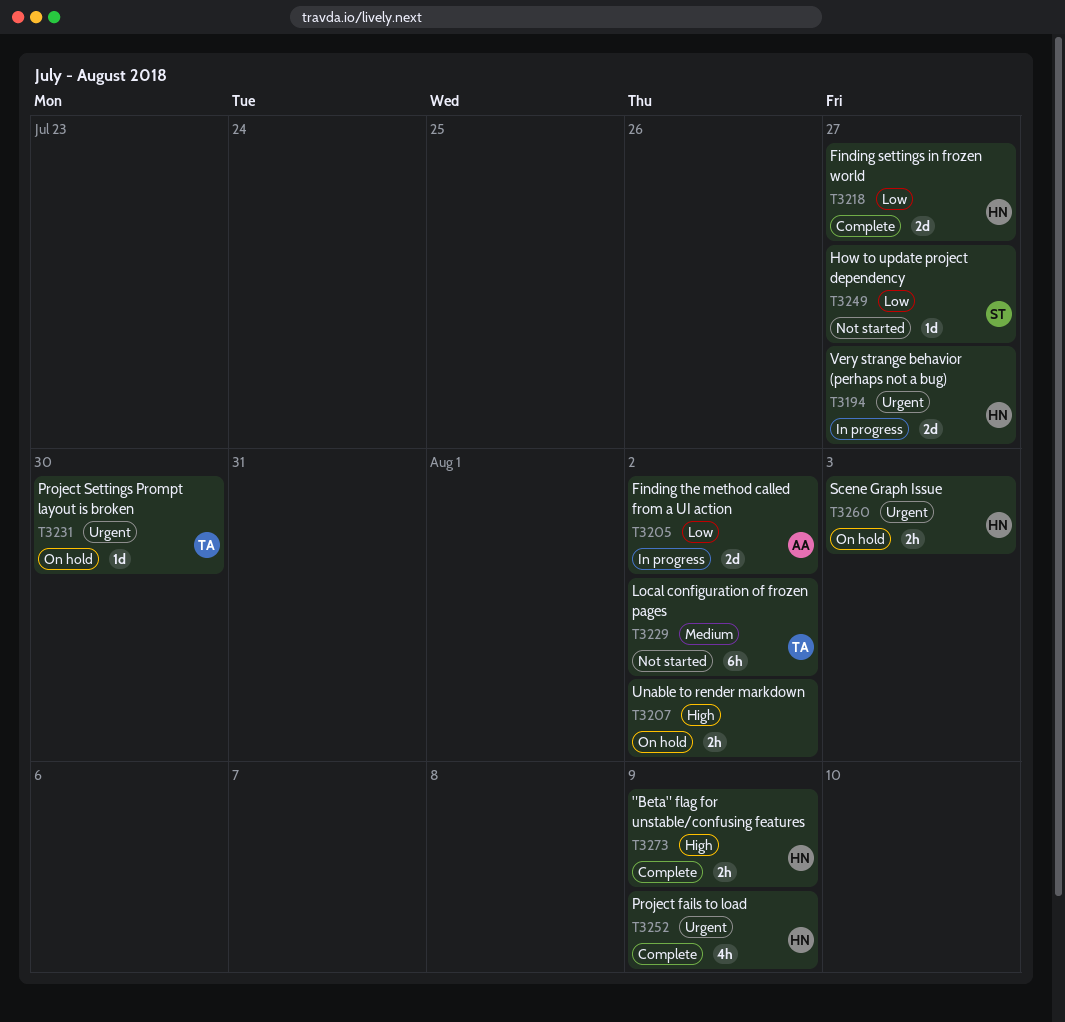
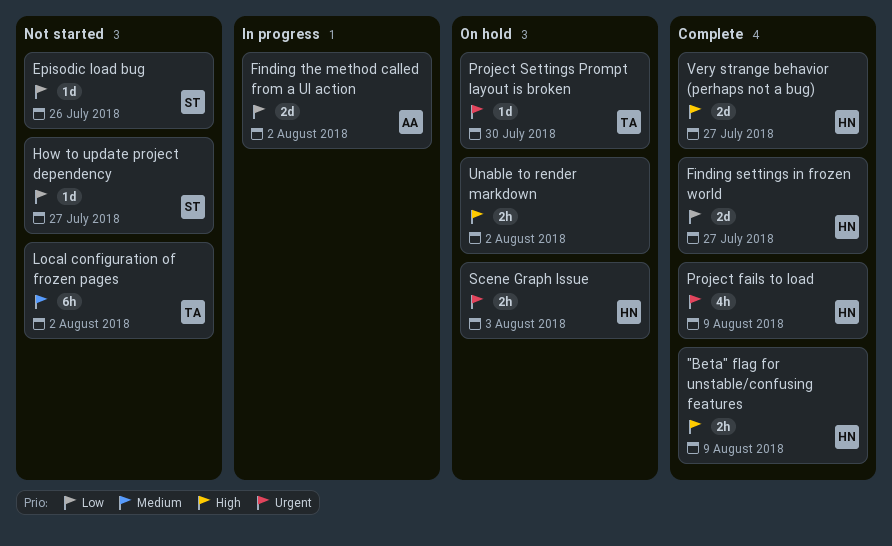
Episodic load bug: none -> present
Very strange behavior (perhaps not a bug), status: In progress -> Complete
Very strange behavior (perhaps not a bug), priority: Urgent -> High

